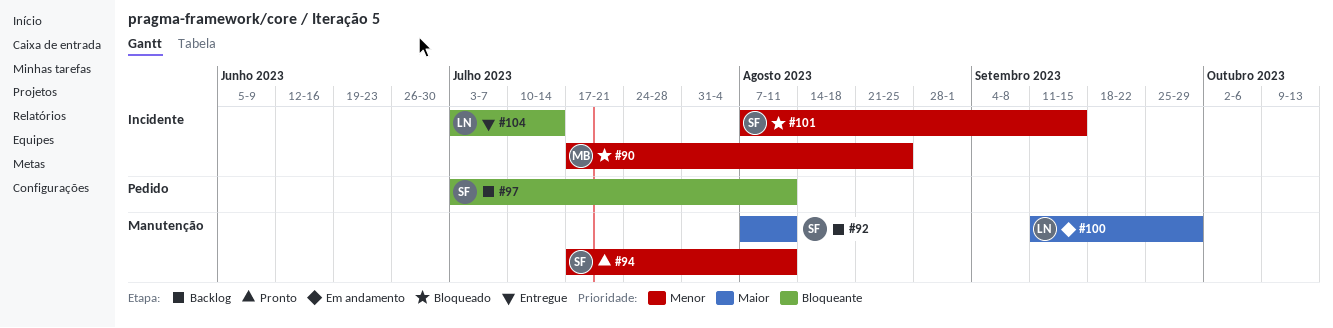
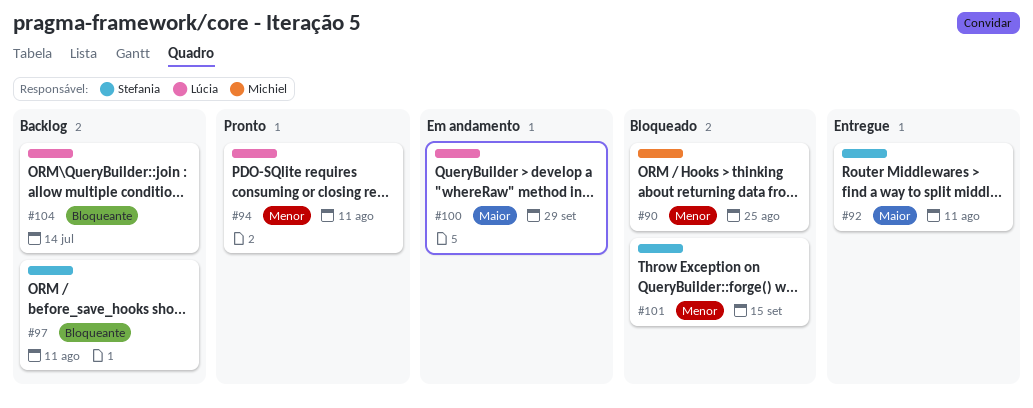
#92, status: Backlog -> Entregue
#94, owner: Stefania -> Lúcia
#104, status: Entregue -> Backlog

